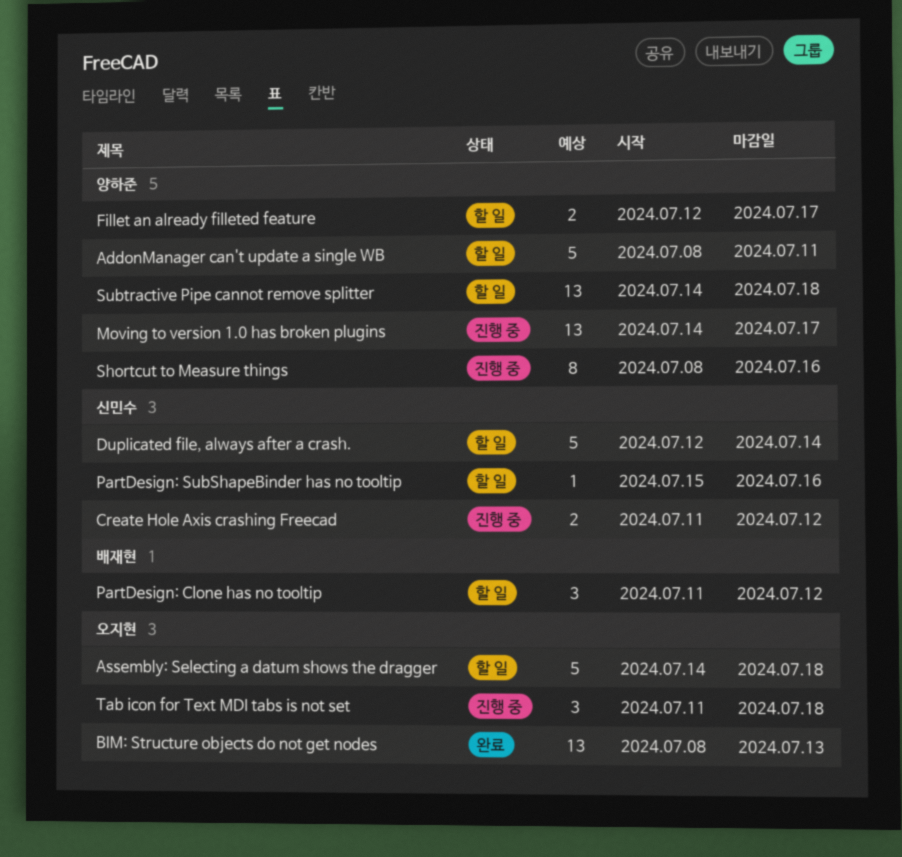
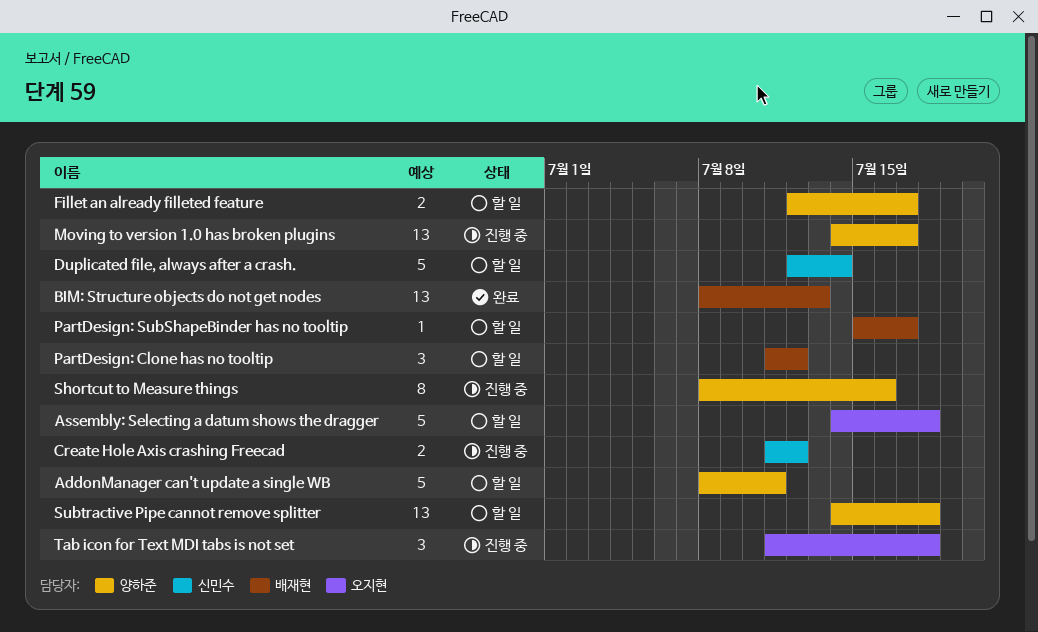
BIM: Structure objects do not get nodes, owner: 오지현 -> 배재현
PartDesign: SubShapeBinder has no tooltip, owner: 신민수 -> 배재현
PartDesign: SubShapeBinder has no tooltip, due: Jul 16 -> Jul 17

